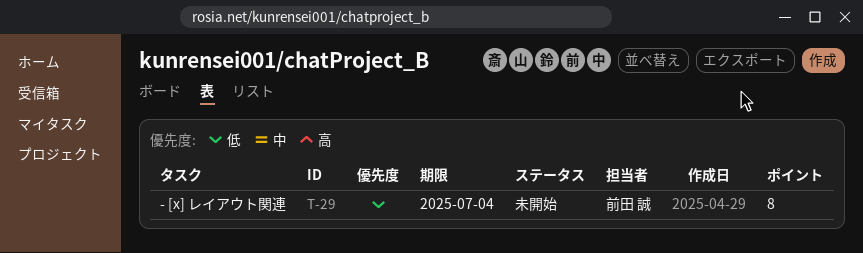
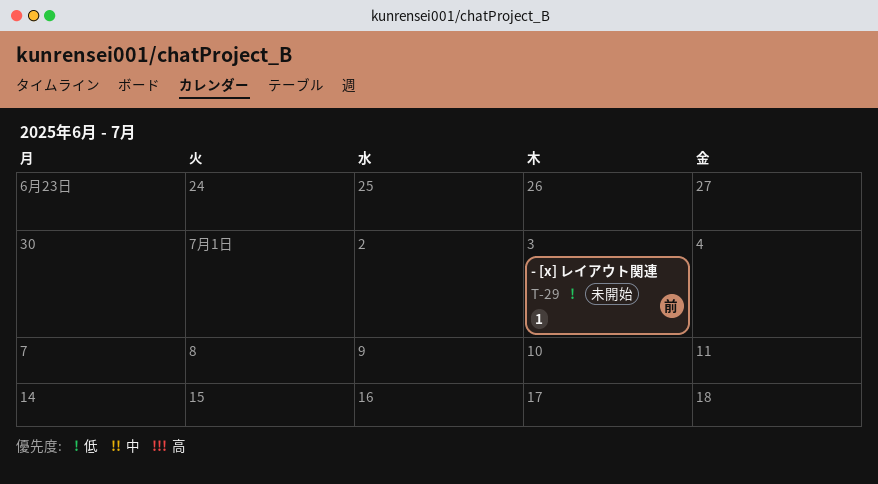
T-29, estimate: 8 -> 1
T-29, due: Jul 4 -> Jul 3

